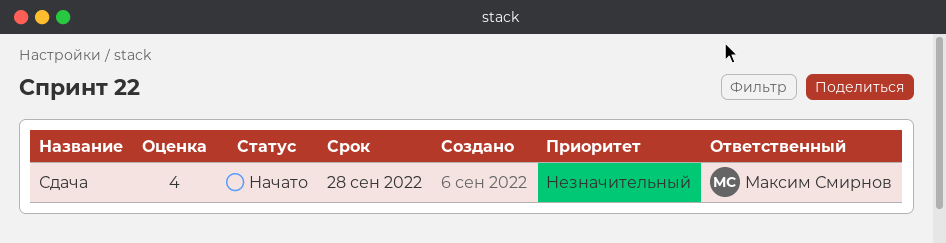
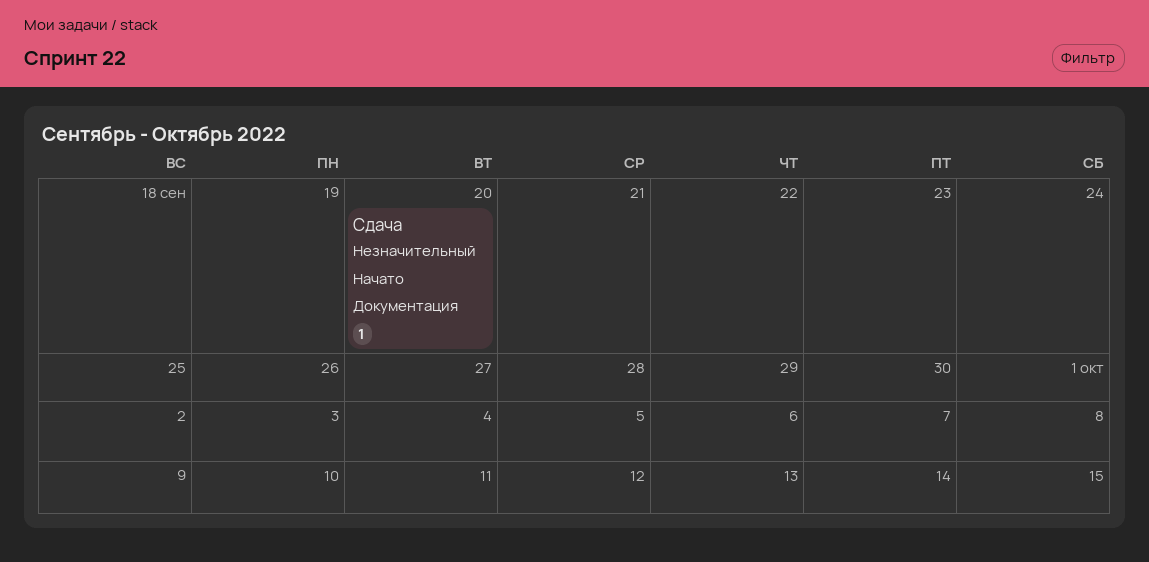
Сдача, estimate: 4 -> 1
Сдача, due: Sep 28 -> Sep 20

